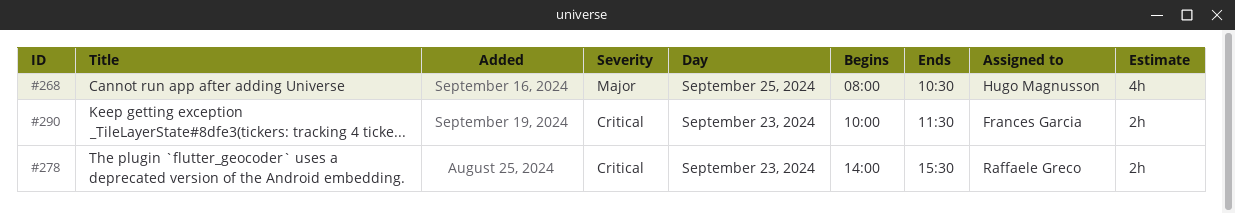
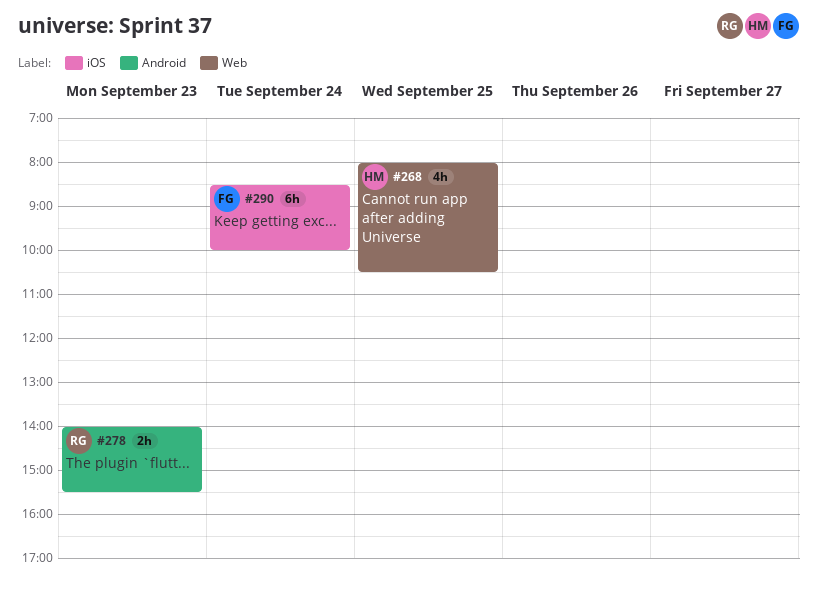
#290, estimate: 2h -> 6h
#290, day: Sep 23 -> Sep 24
#290, begins: 10:00 -> 08:30
#290, ends: 11:30 -> 10:00

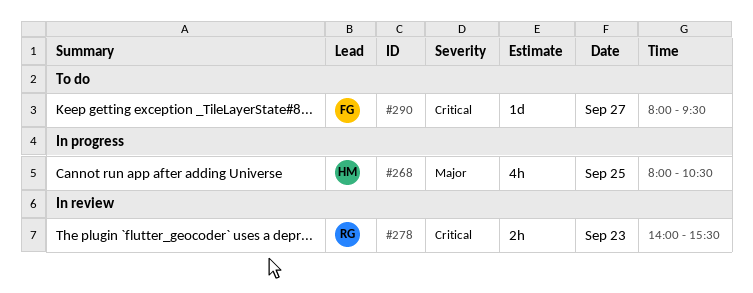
#290, estimate: 6h -> 1d
#290, day: Sep 24 -> Sep 27
#290, begins: 08:30 -> 08:00
#290, ends: 10:00 -> 09:30

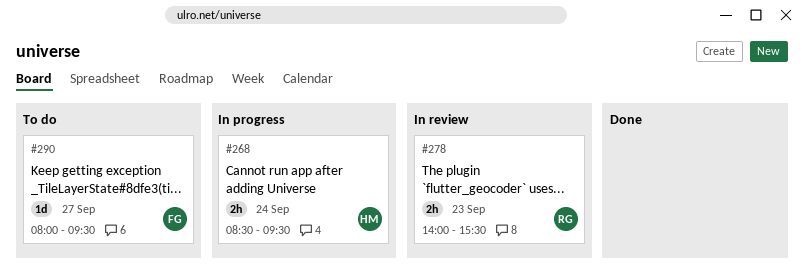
#268, estimate: 4h -> 2h
#268, day: Sep 25 -> Sep 24
#268, begins: 08:00 -> 08:30
#268, ends: 10:30 -> 09:30

